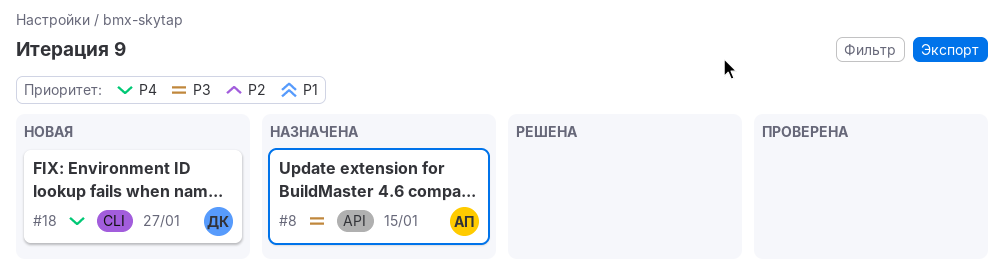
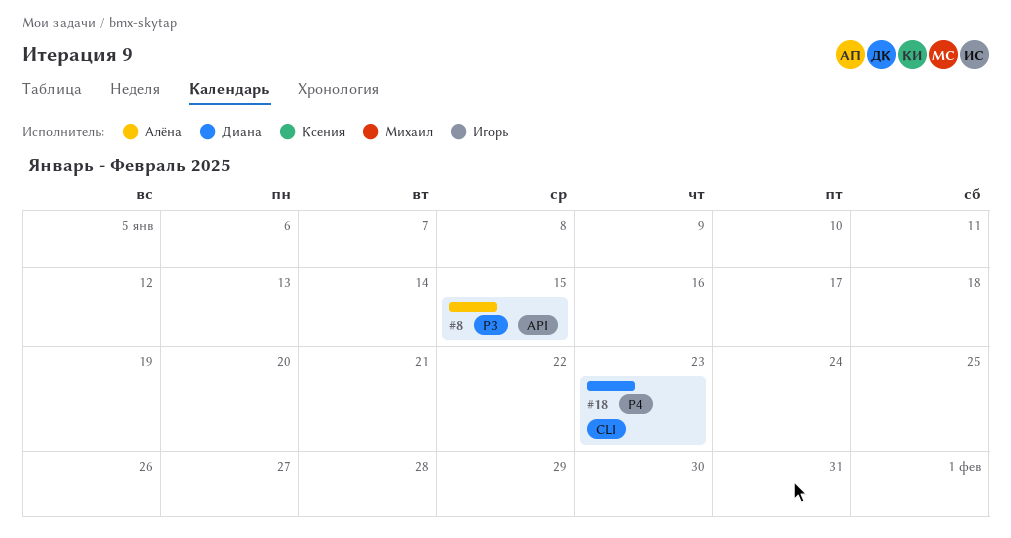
#18, due: Jan 27 -> Jan 23

